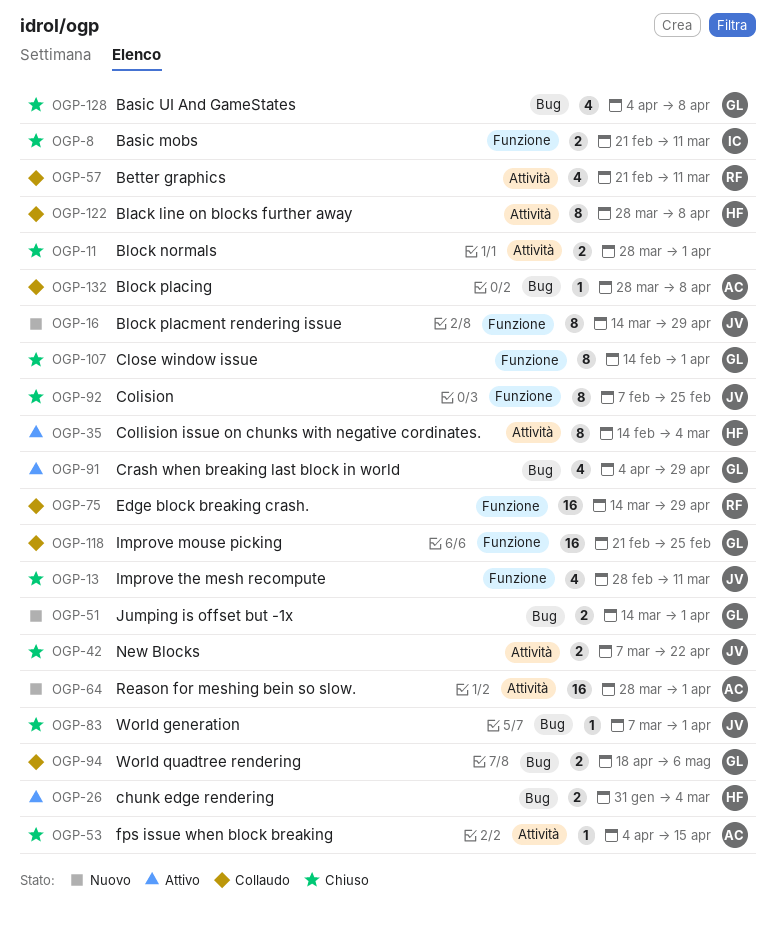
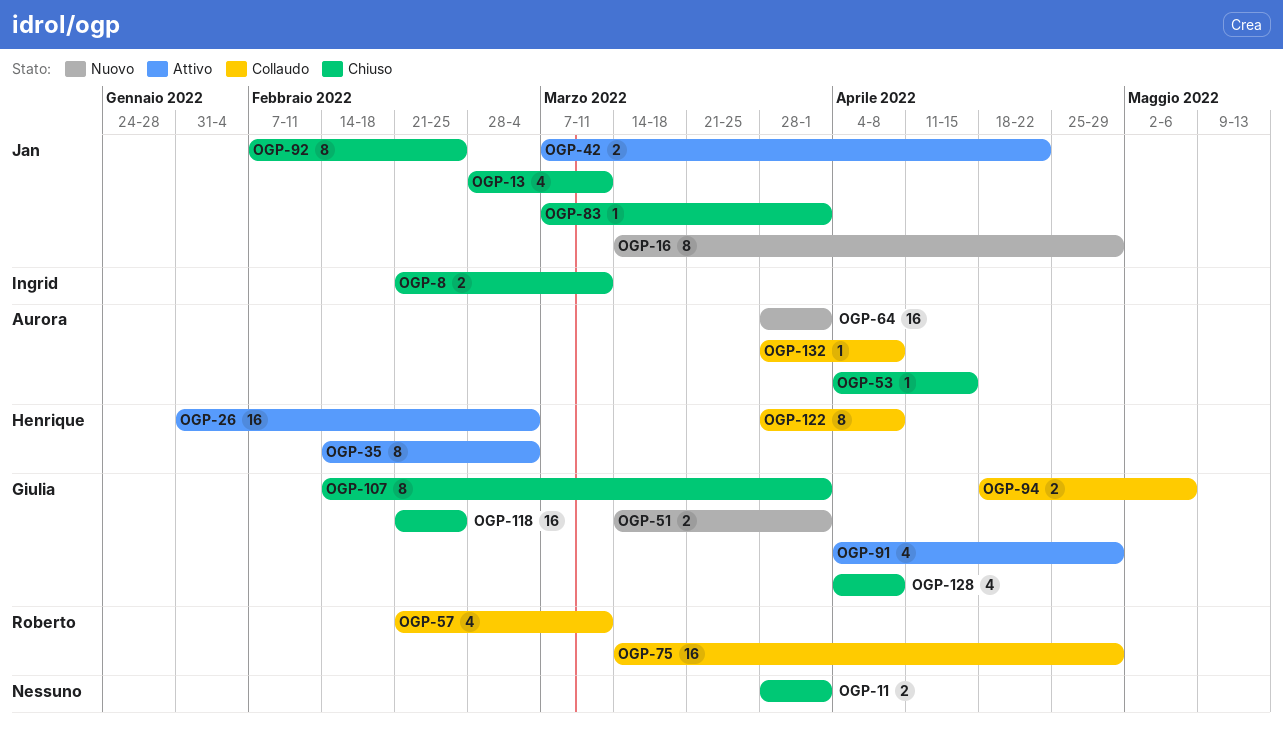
OGP-26, estimate: 2 -> 16
OGP-42, status: Chiuso -> Attivo
OGP-118, status: Collaudo -> Chiuso

